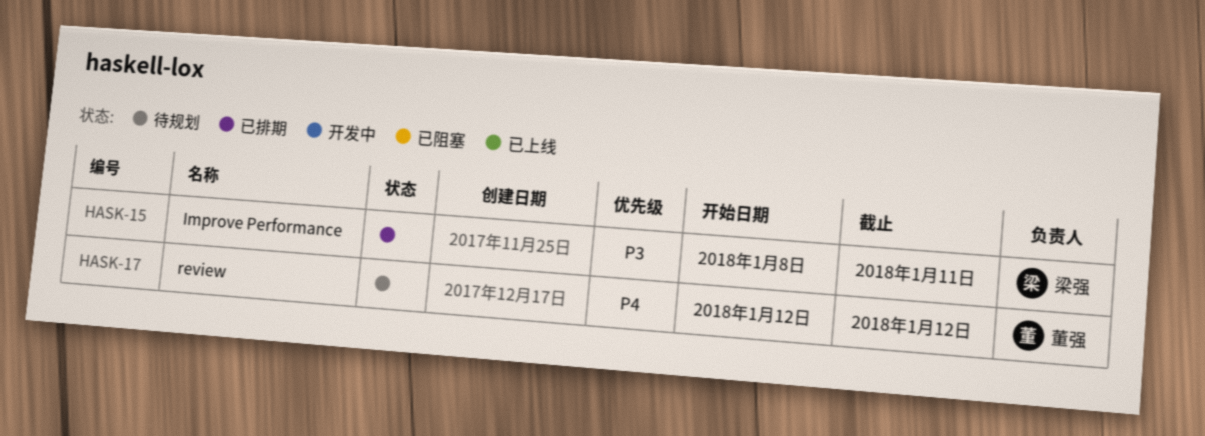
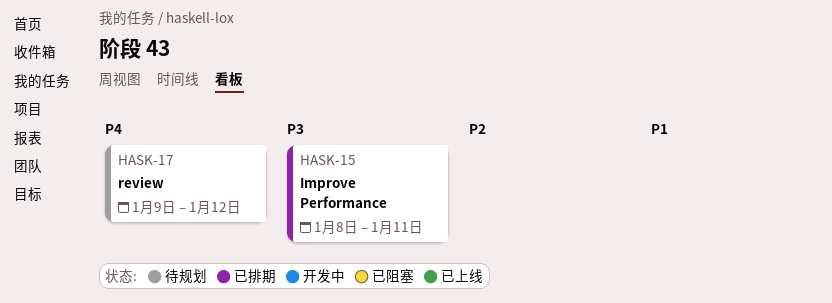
HASK-17, start: Jan 12 -> Jan 9

